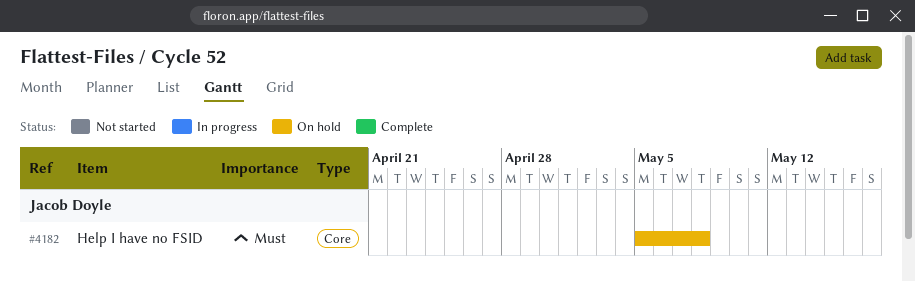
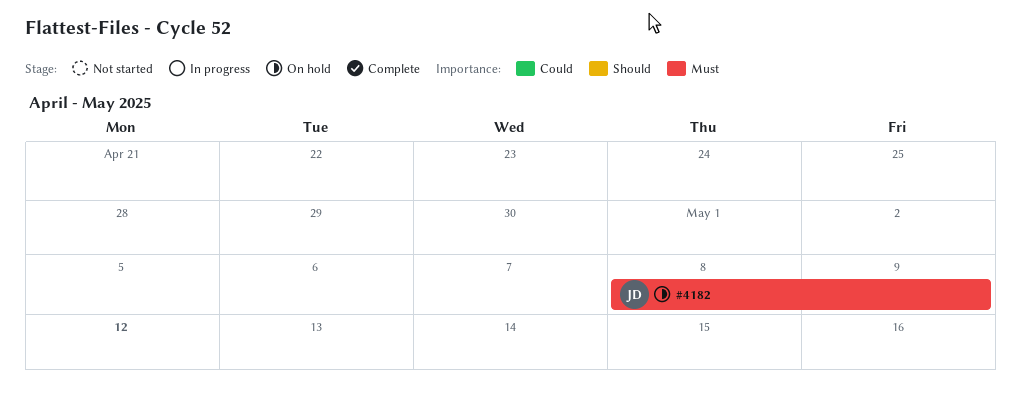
#4182, start: May 5 -> May 8
#4182, due: May 8 -> May 9

